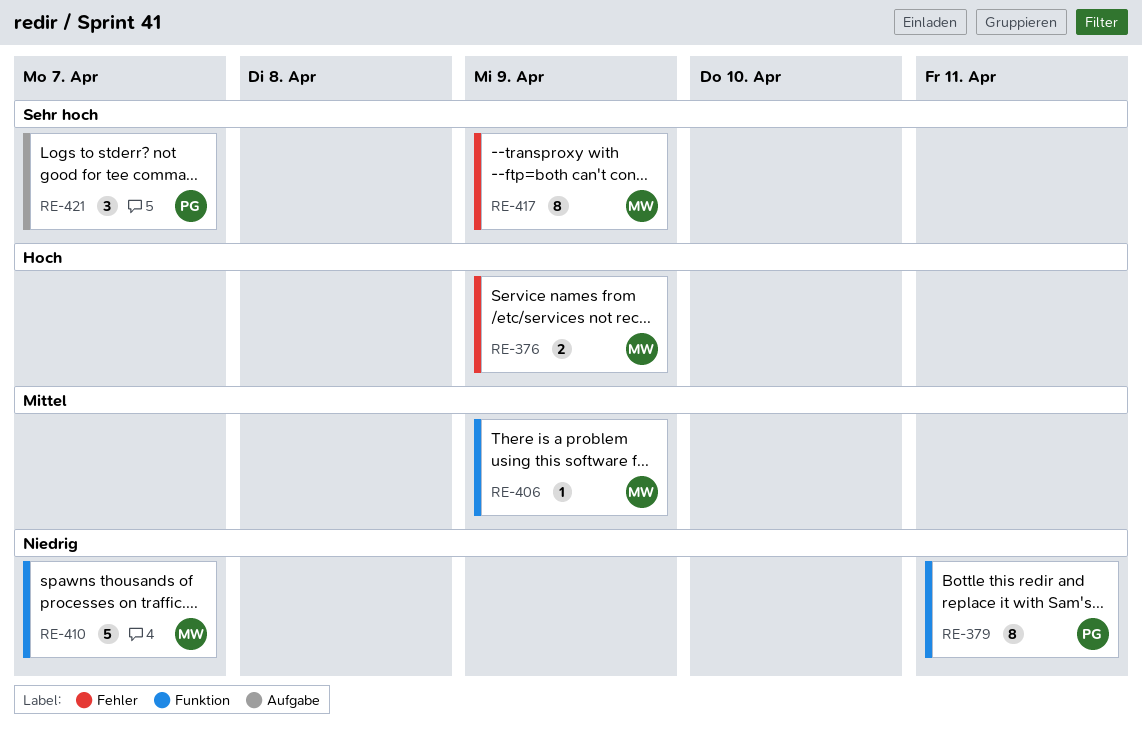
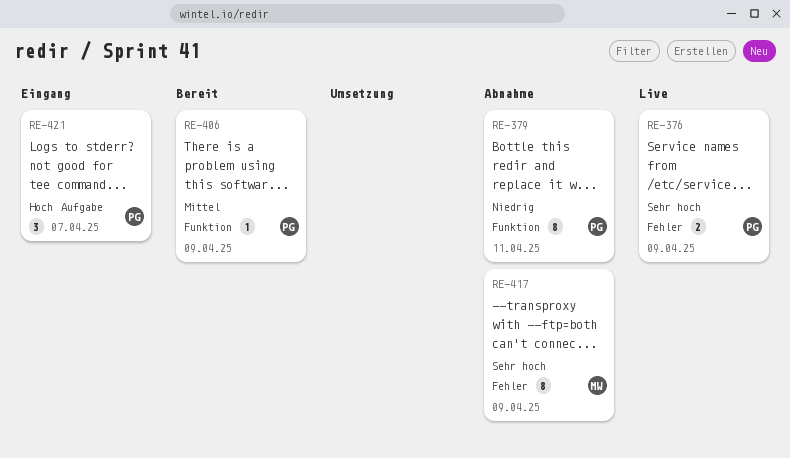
RE-376, owner: MW -> PG
RE-376, priority: Hoch -> Sehr hoch
RE-406, owner: MW -> PG
RE-410: present -> none
RE-421, priority: Sehr hoch -> Hoch

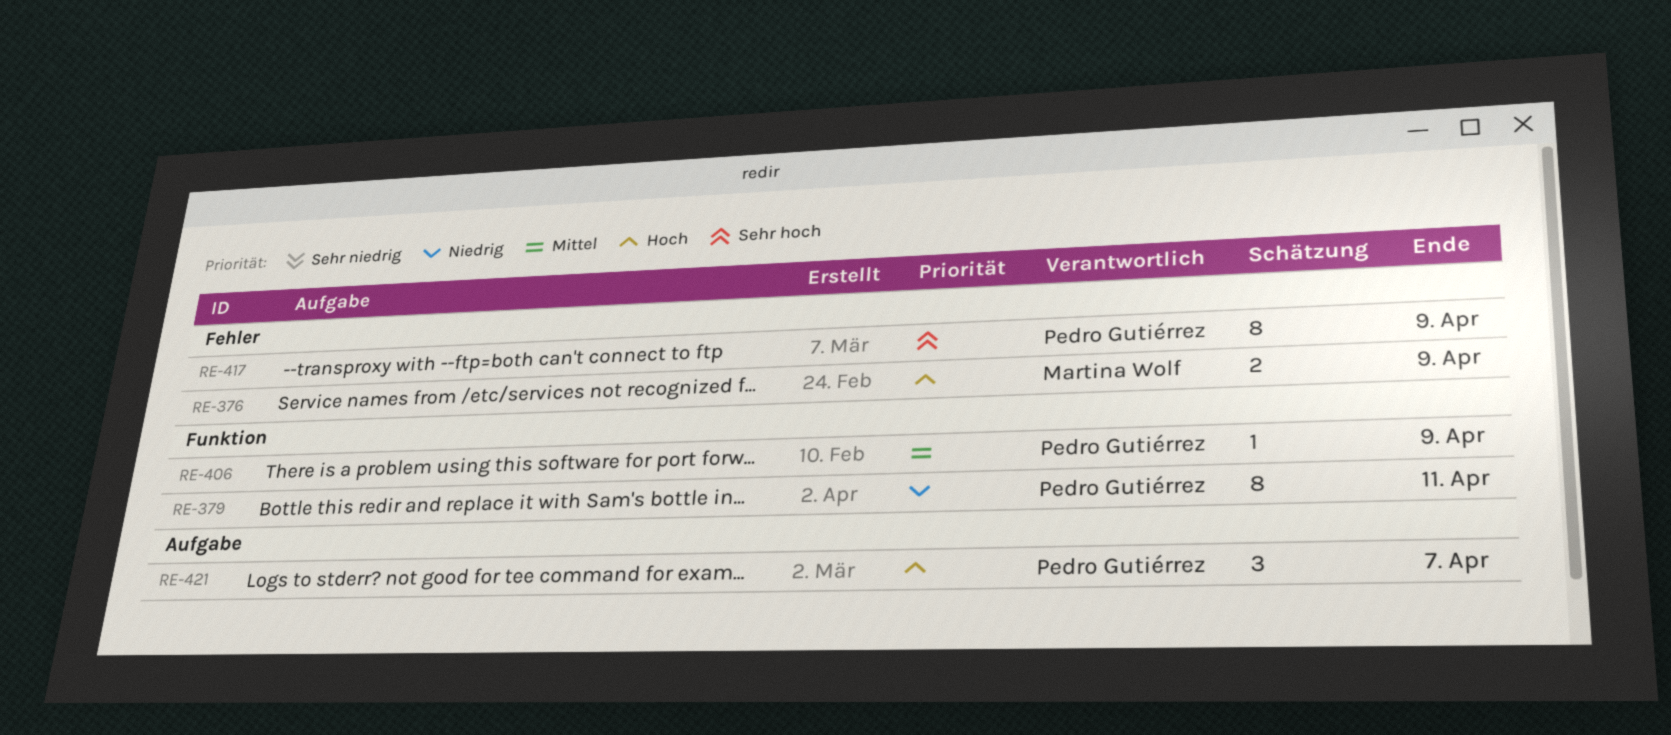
RE-376, owner: Pedro Gutiérrez -> Martina Wolf
RE-376, priority: Sehr hoch -> Hoch
RE-417, owner: Martina Wolf -> Pedro Gutiérrez

